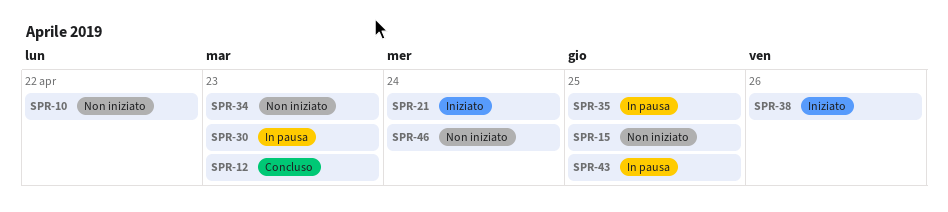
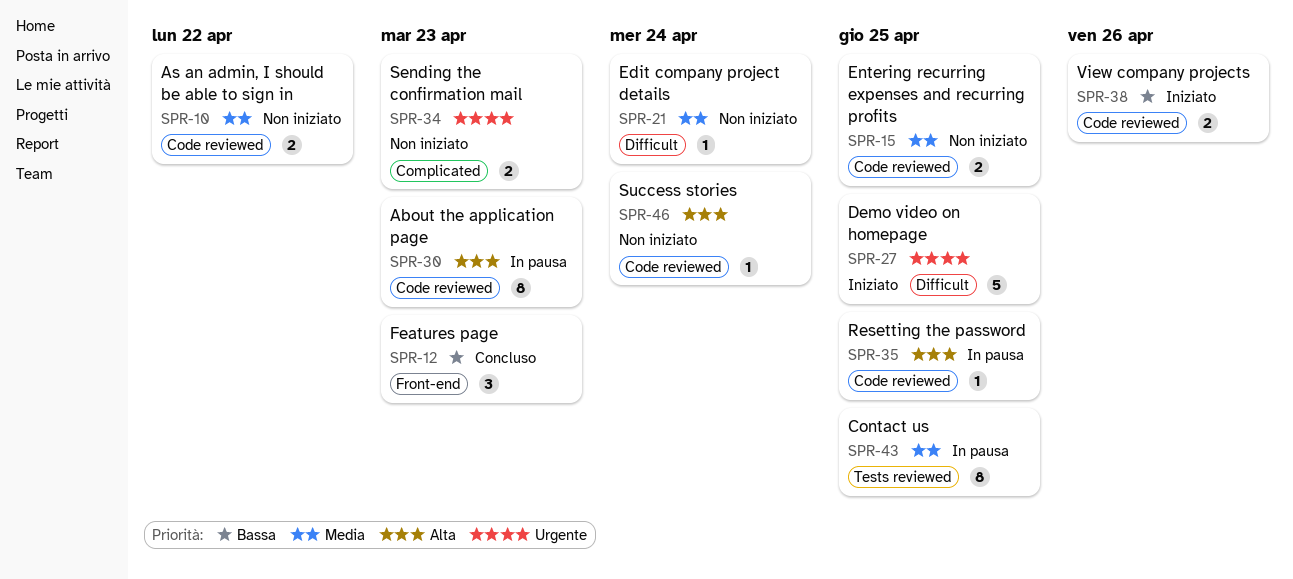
SPR-21, status: Iniziato -> Non iniziato
SPR-27: none -> present

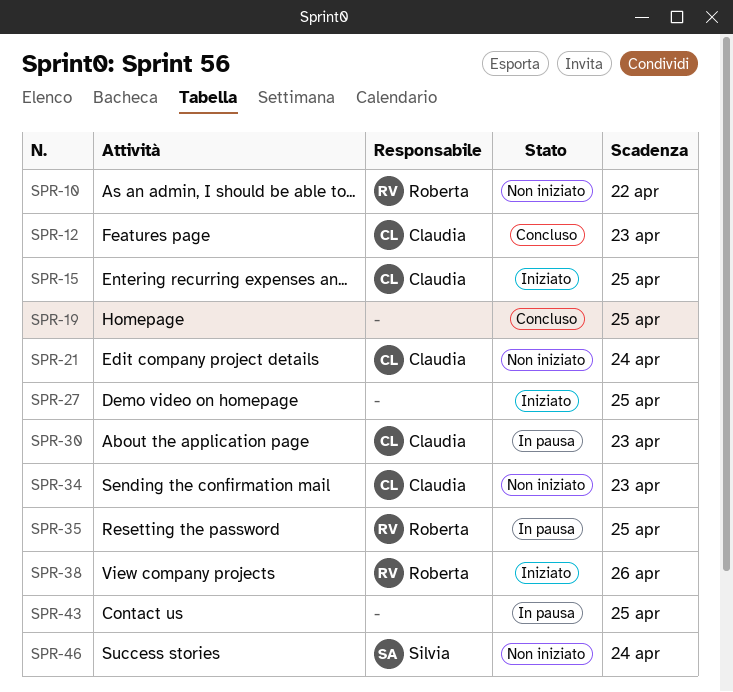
SPR-15, status: Non iniziato -> Iniziato
SPR-19: none -> present

